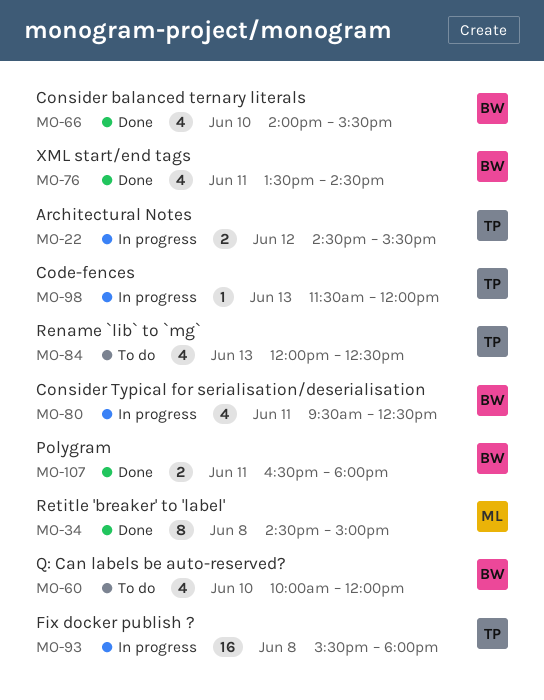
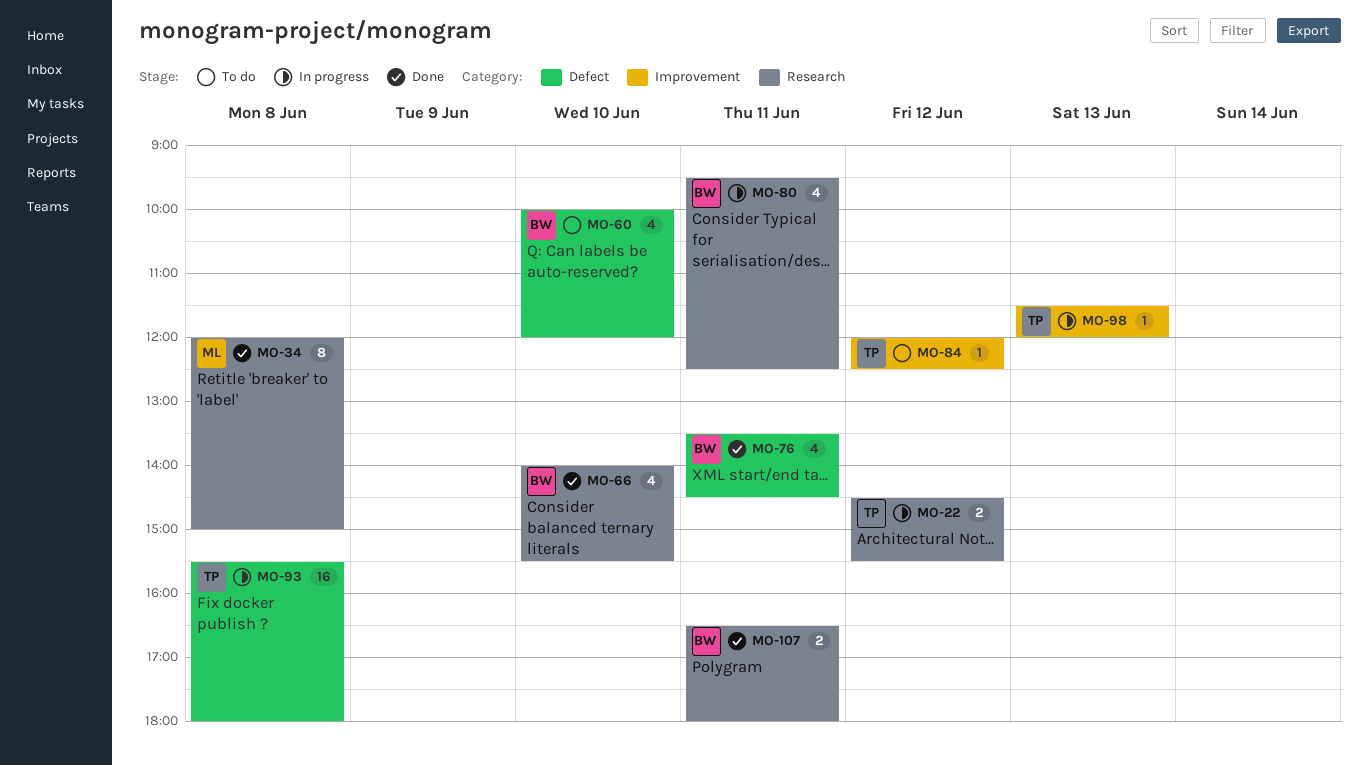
MO-34, begins: 14:30 -> 12:00
MO-84, estimate: 4 -> 1
MO-84, day: Jun 13 -> Jun 12

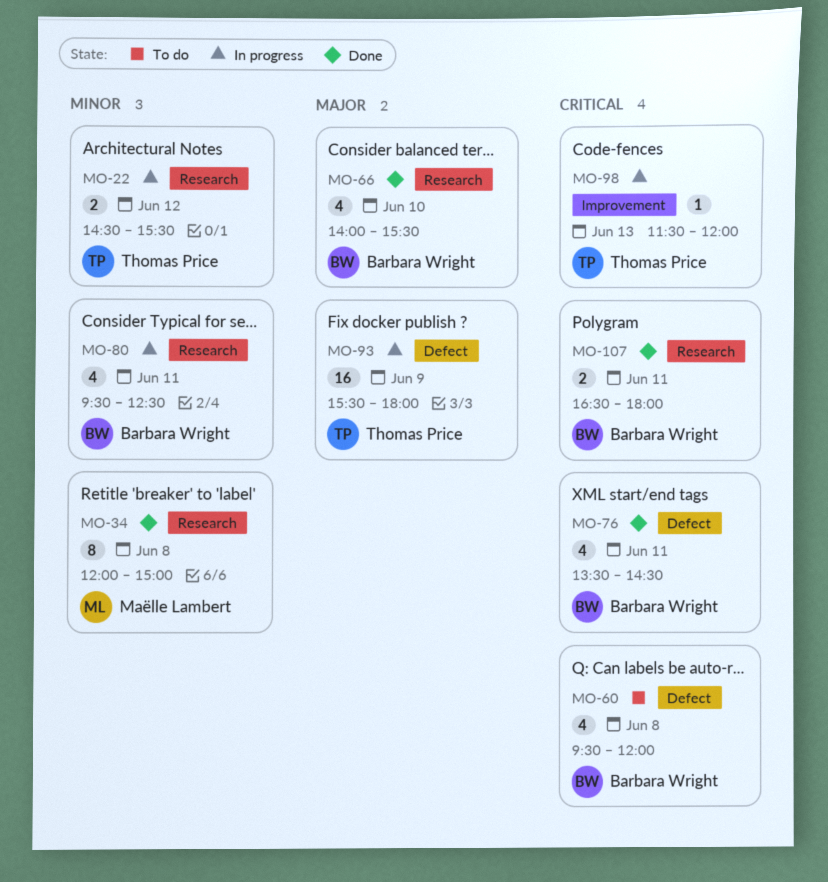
MO-60, day: Jun 10 -> Jun 8
MO-60, begins: 10:00 -> 09:30
MO-84: present -> none
MO-93, day: Jun 8 -> Jun 9

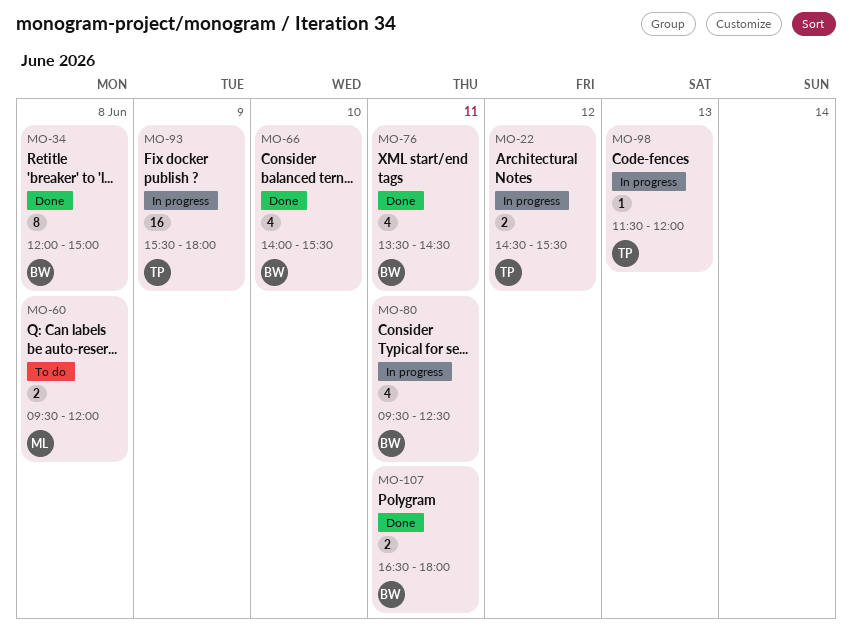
MO-34, owner: Maëlle Lambert -> Barbara Wright
MO-60, owner: Barbara Wright -> Maëlle Lambert
MO-60, estimate: 4 -> 2

